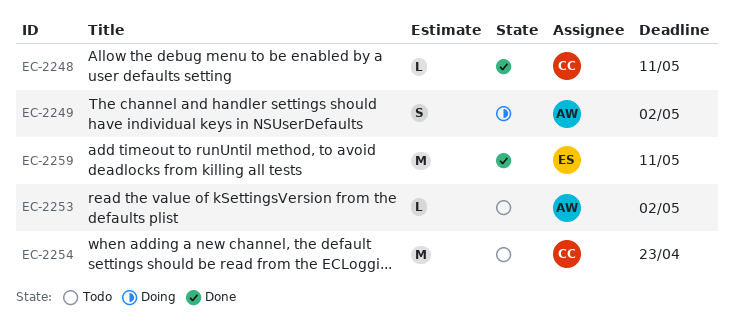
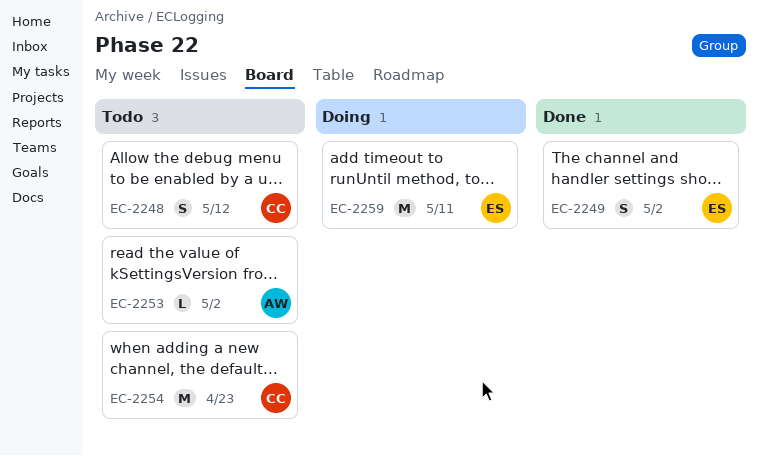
EC-2248, status: Done -> Todo
EC-2248, estimate: L -> S
EC-2248, due: May 11 -> May 12
EC-2249, status: Doing -> Done
EC-2249, owner: AW -> ES
EC-2259, status: Done -> Doing

